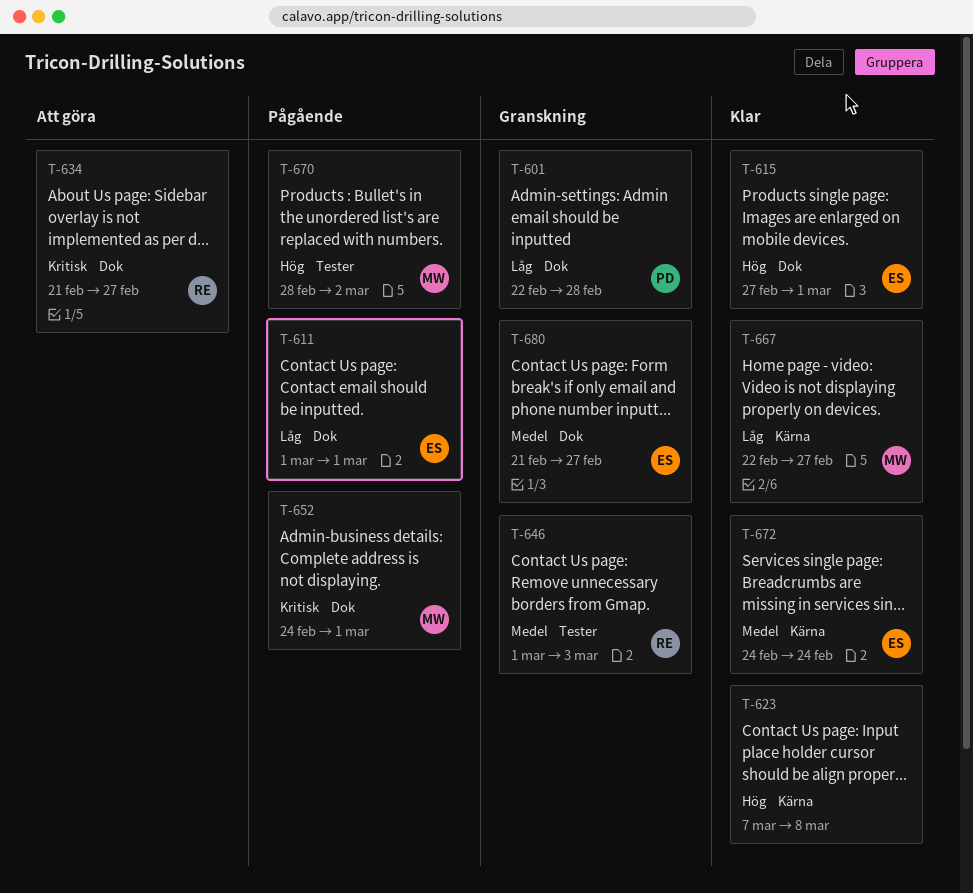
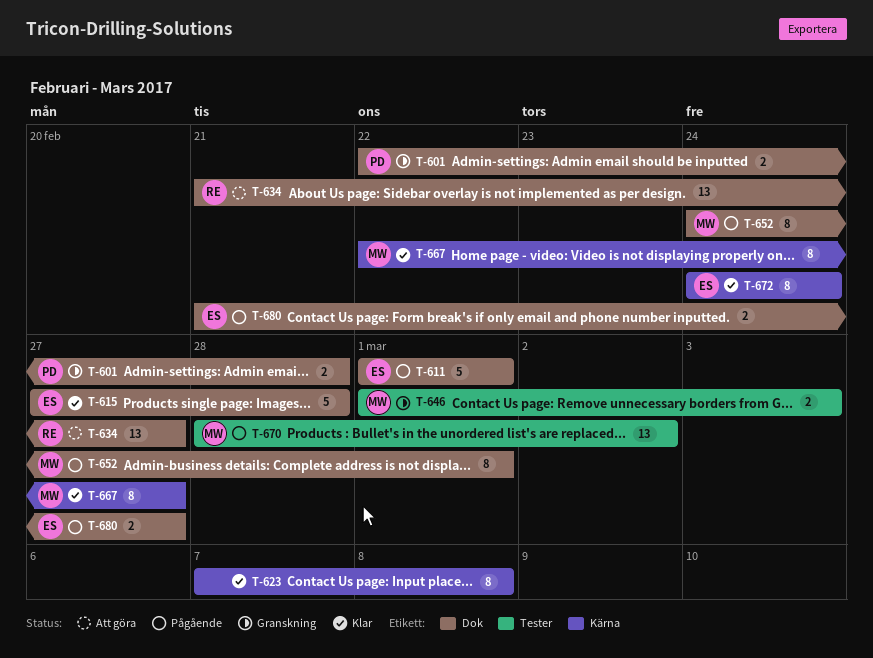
T-615, due: Mar 1 -> Feb 28
T-646, owner: RE -> MW
T-680, status: Granskning -> Pågående

